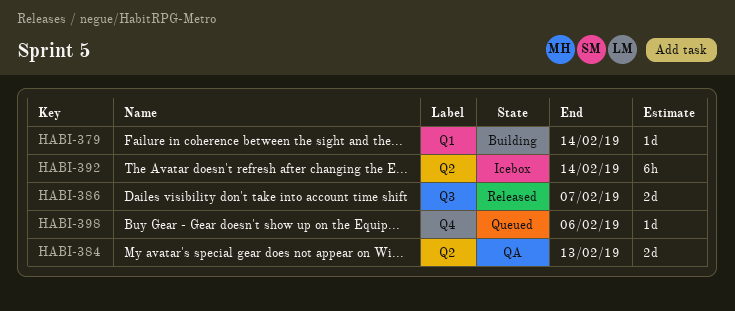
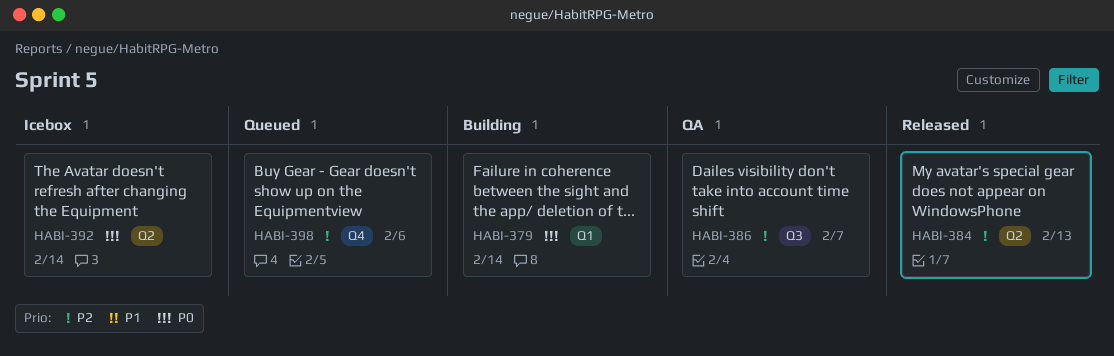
HABI-384, status: QA -> Released
HABI-386, status: Released -> QA

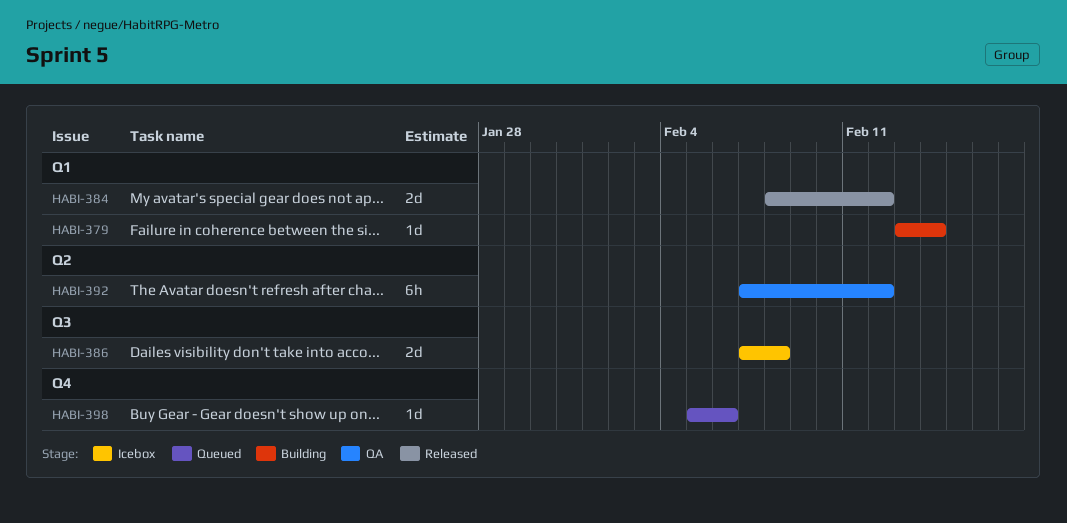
HABI-384, label: Q2 -> Q1
HABI-384, due: Feb 13 -> Feb 12
HABI-386, status: QA -> Icebox
HABI-386, due: Feb 7 -> Feb 8
HABI-392, status: Icebox -> QA
HABI-392, due: Feb 14 -> Feb 12

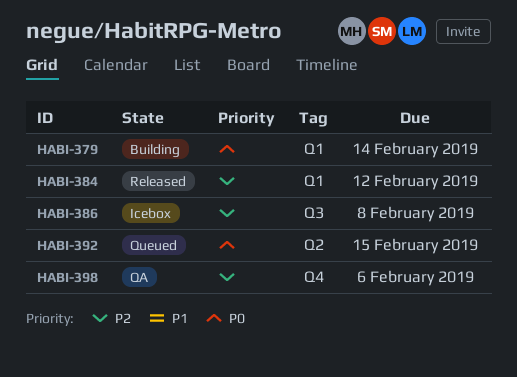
HABI-392, status: QA -> Queued
HABI-392, due: Feb 12 -> Feb 15
HABI-398, status: Queued -> QA

